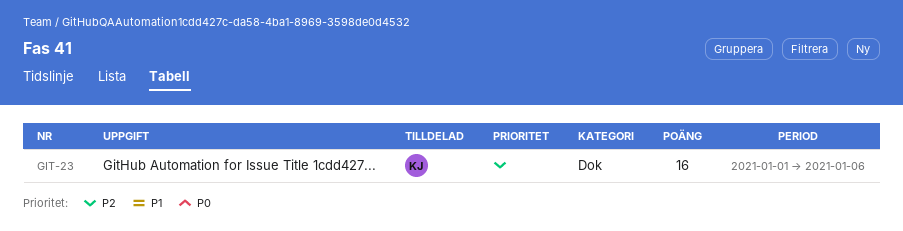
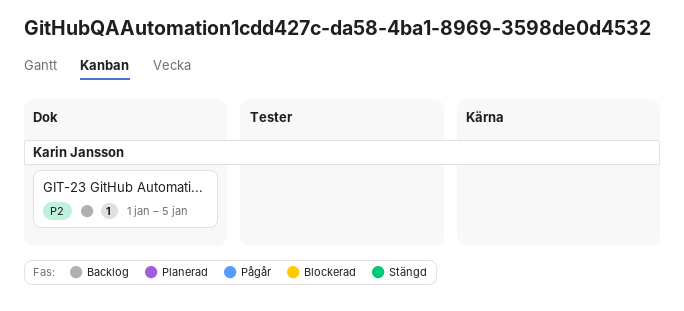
GIT-23, estimate: 16 -> 1
GIT-23, due: Jan 6 -> Jan 5

